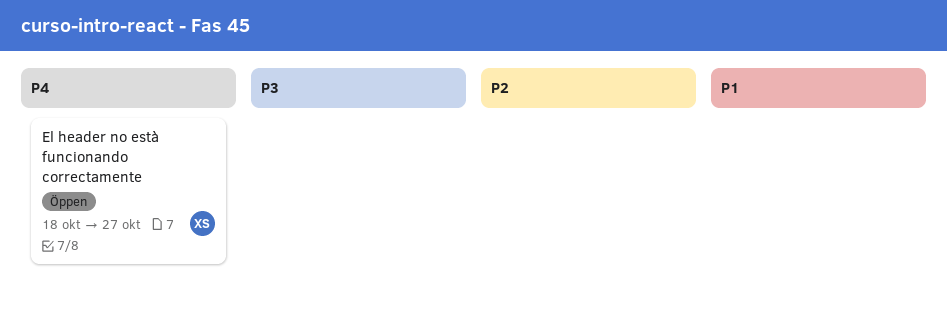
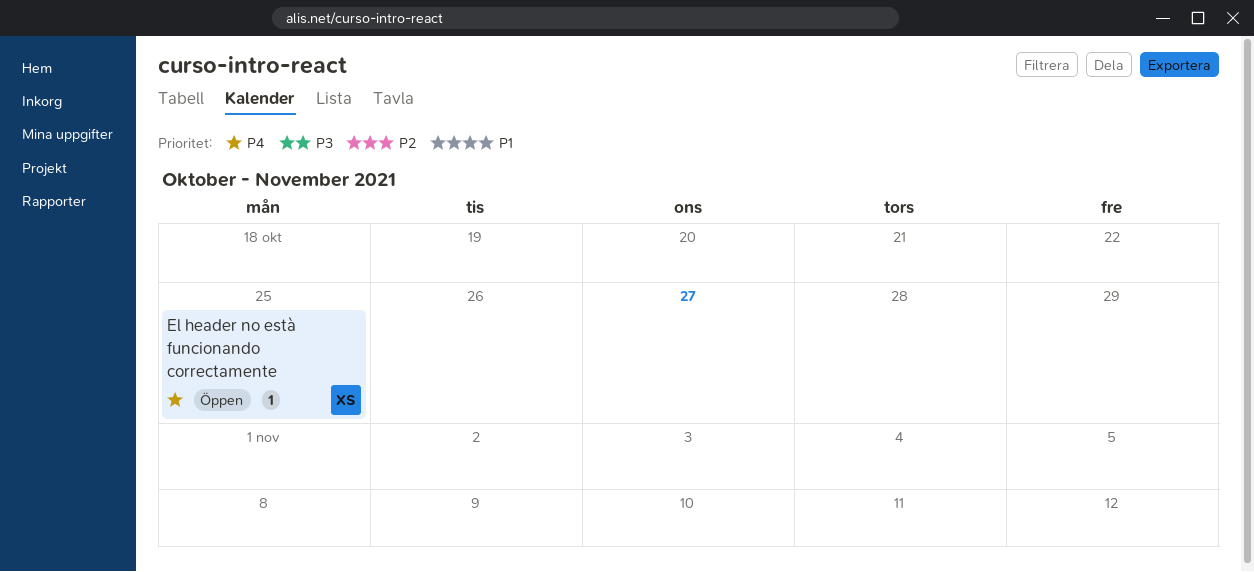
El header no està funcionando correctamente, due: Oct 27 -> Oct 25

